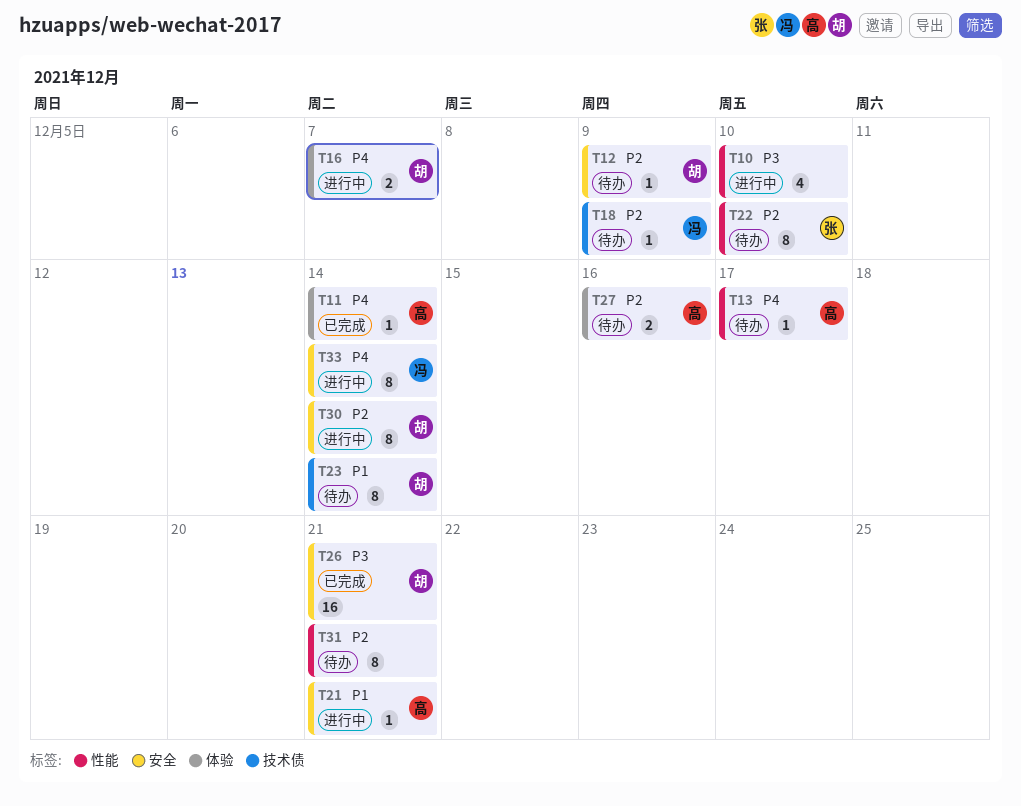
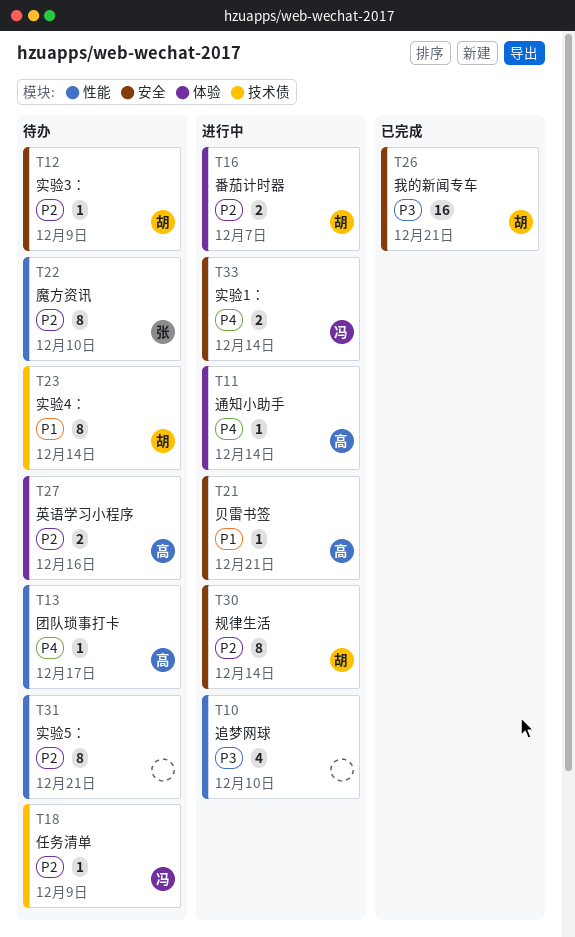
T11, status: 已完成 -> 进行中
T16, priority: P4 -> P2
T33, estimate: 8 -> 2

